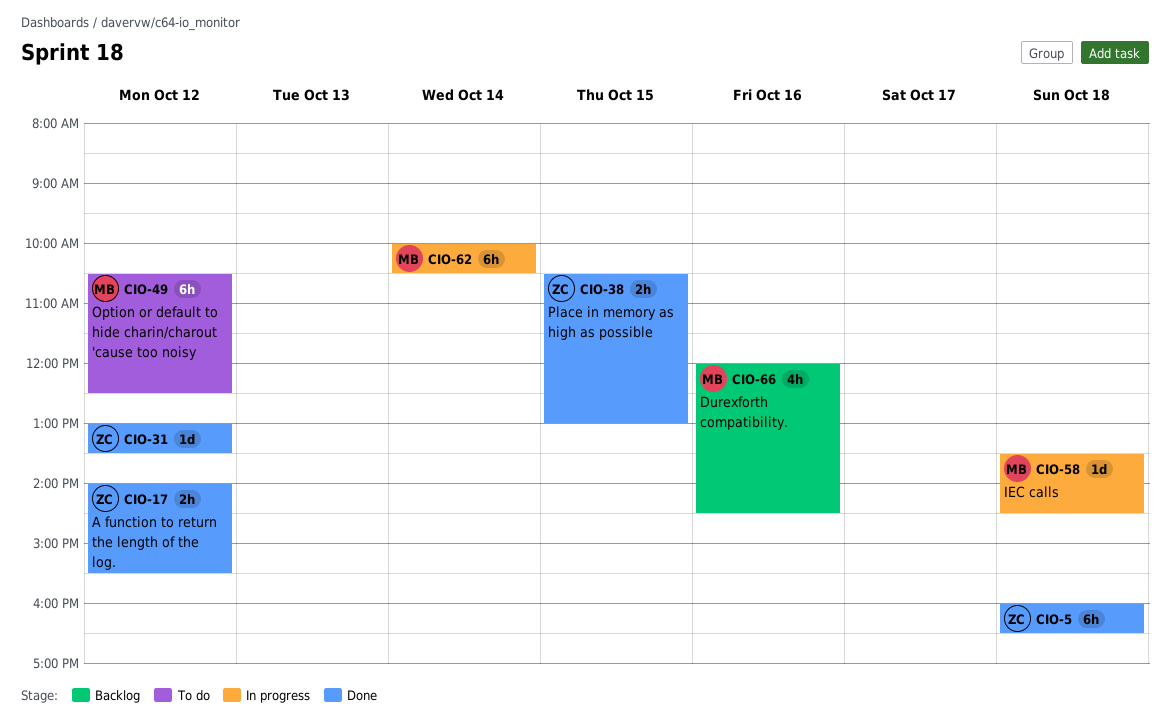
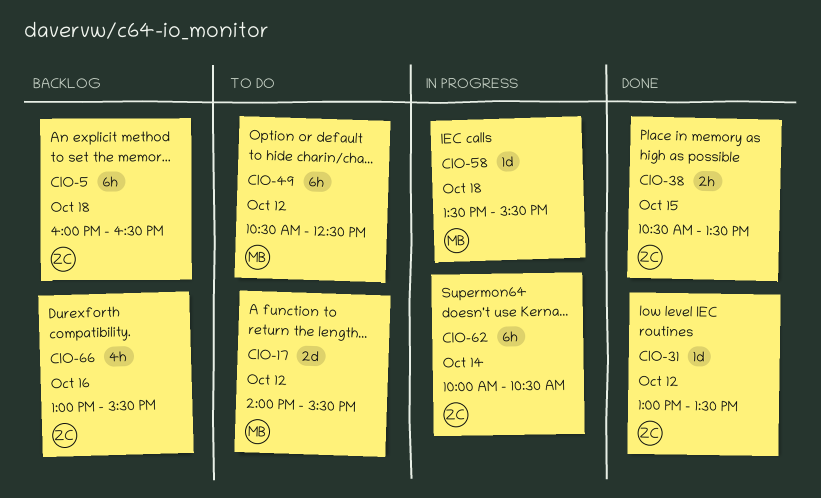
CIO-5, status: Done -> Backlog
CIO-17, status: Done -> To do
CIO-17, owner: ZC -> MB
CIO-17, estimate: 2h -> 2d
CIO-38, ends: 13:00 -> 13:30
CIO-58, ends: 14:30 -> 15:30
CIO-62, owner: MB -> ZC
CIO-66, owner: MB -> ZC
CIO-66, begins: 12:00 -> 13:00
CIO-66, ends: 14:30 -> 15:30

